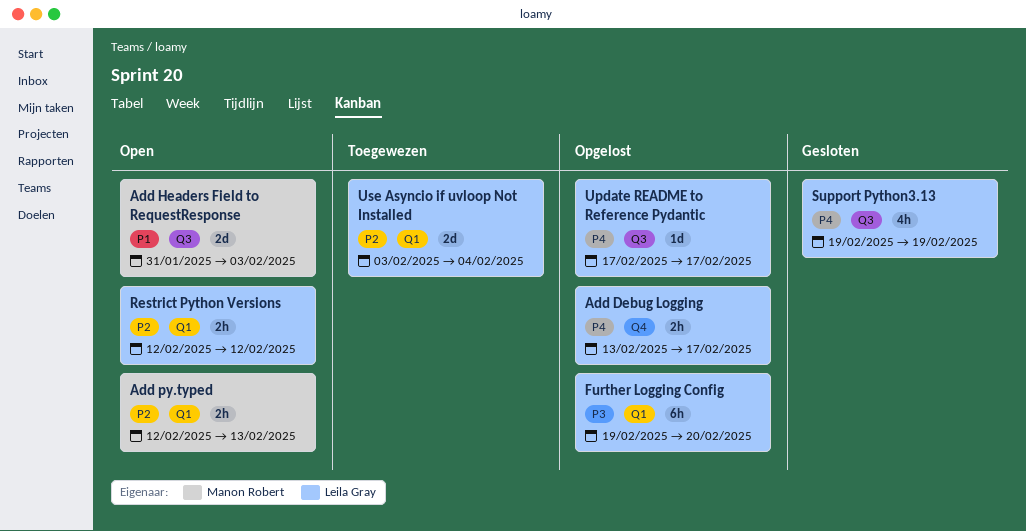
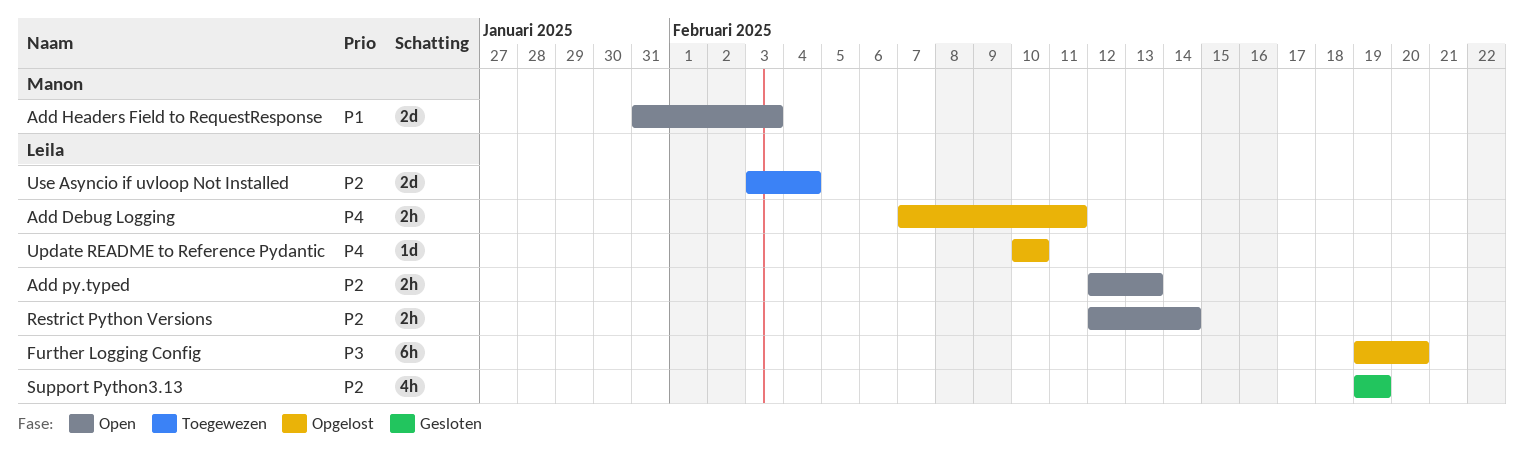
Add Debug Logging, start: Feb 13 -> Feb 7
Add Debug Logging, due: Feb 17 -> Feb 11
Add py.typed, owner: Manon Robert -> Leila Gray
Restrict Python Versions, due: Feb 12 -> Feb 14
Support Python3.13, priority: P4 -> P2
Update README to Reference Pydantic, start: Feb 17 -> Feb 10
Update README to Reference Pydantic, due: Feb 17 -> Feb 10

